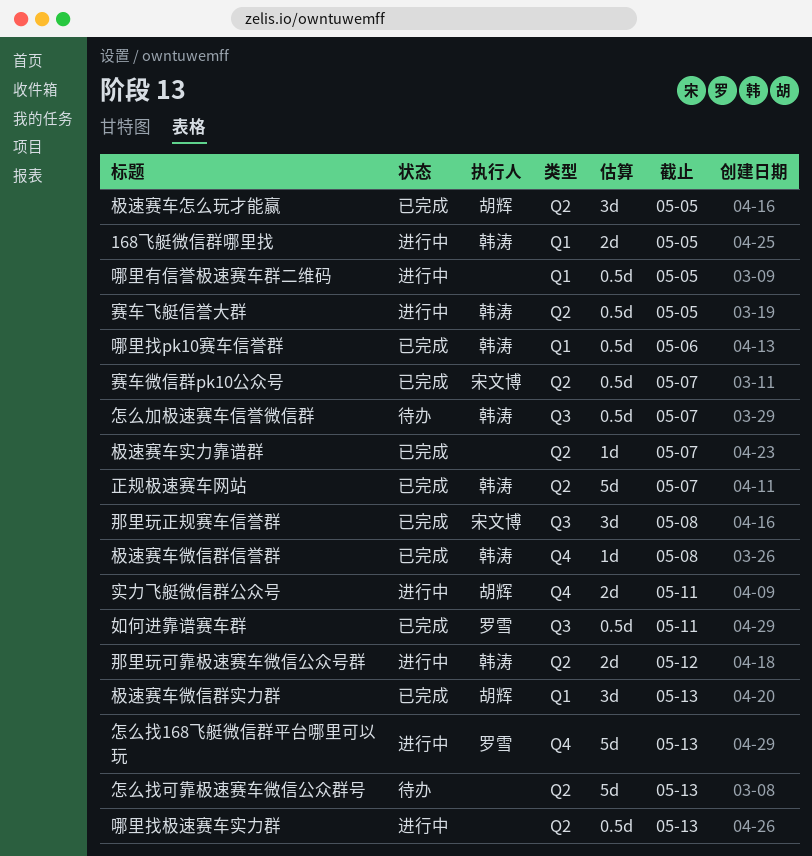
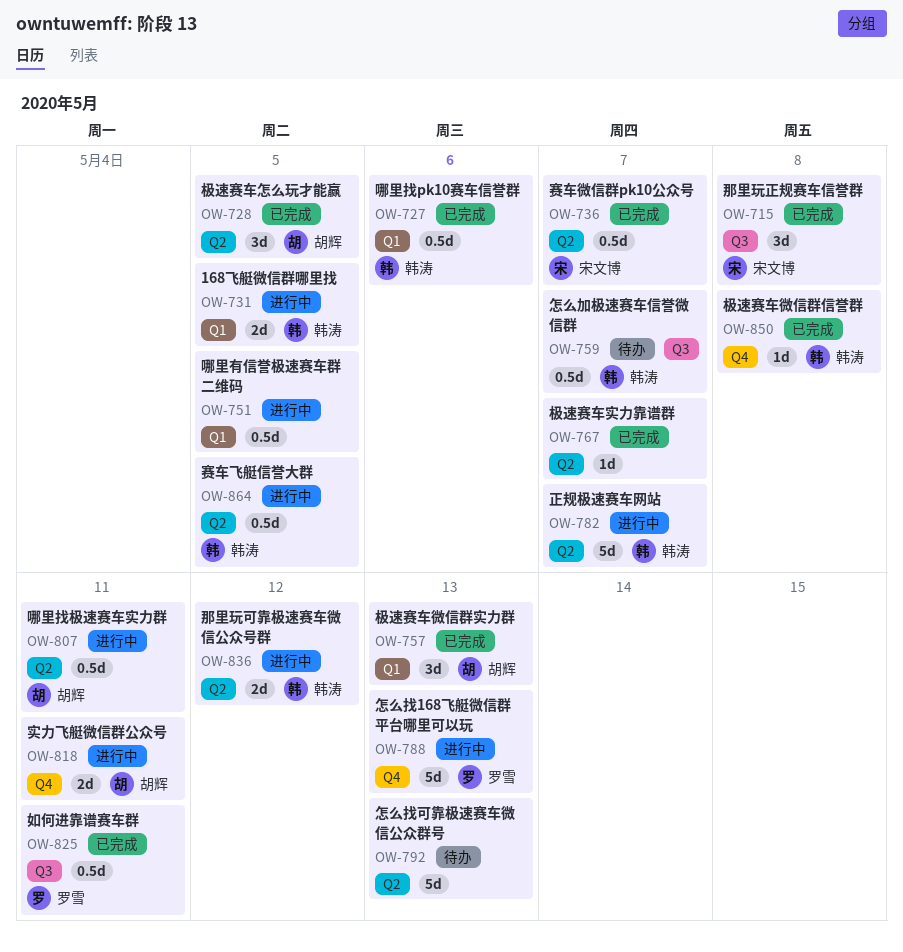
哪里找极速赛车实力群, owner: none -> 胡辉
哪里找极速赛车实力群, due: May 13 -> May 11
正规极速赛车网站, status: 已完成 -> 进行中

